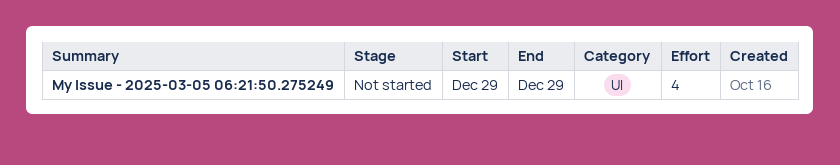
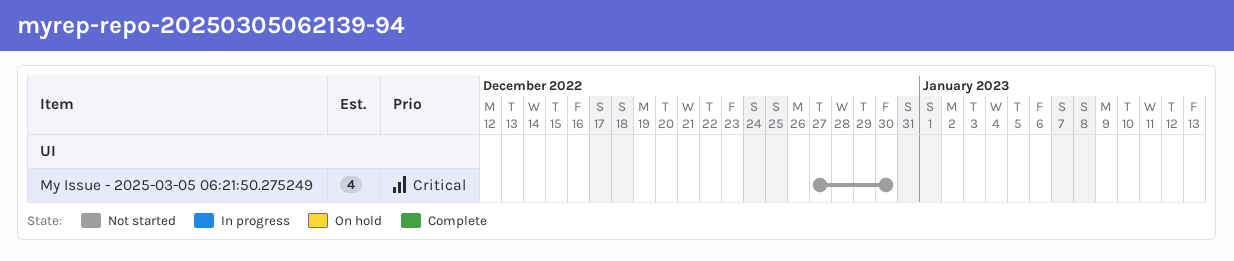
My Issue - 2025-03-05 06:21:50.275249, start: Dec 29 -> Dec 27
My Issue - 2025-03-05 06:21:50.275249, due: Dec 29 -> Dec 30

